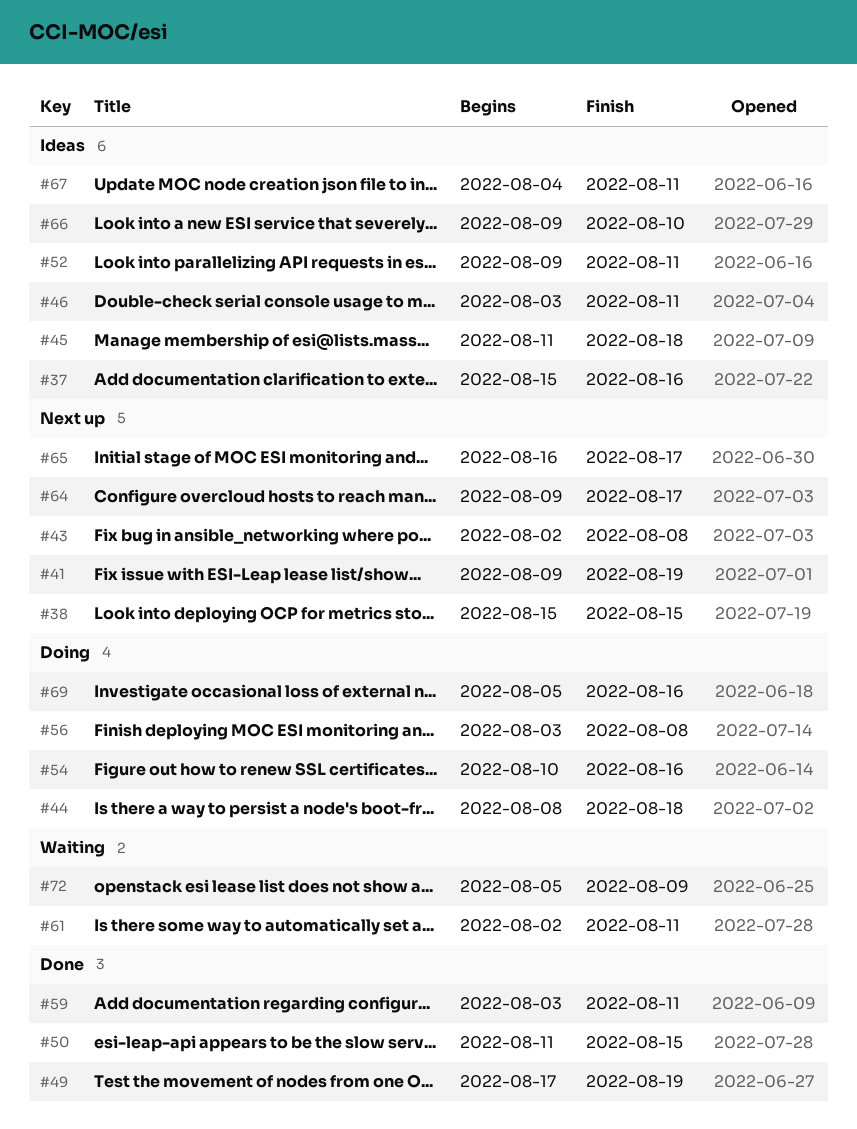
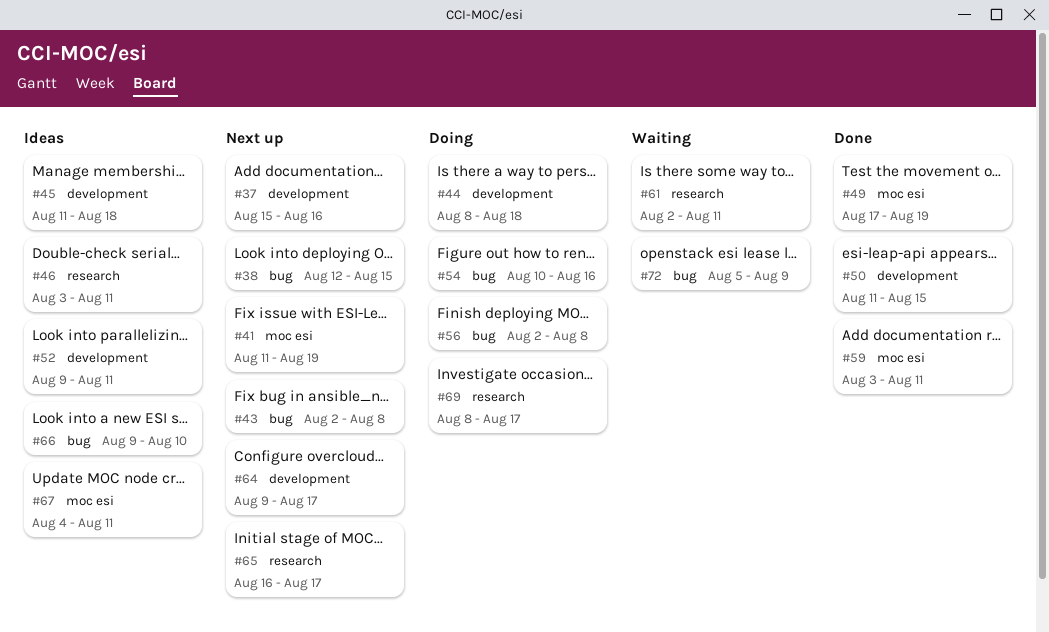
#37, status: Ideas -> Next up
#38, start: Aug 15 -> Aug 12
#41, start: Aug 9 -> Aug 11
#56, start: Aug 3 -> Aug 2
#69, start: Aug 5 -> Aug 8
#69, due: Aug 16 -> Aug 17

